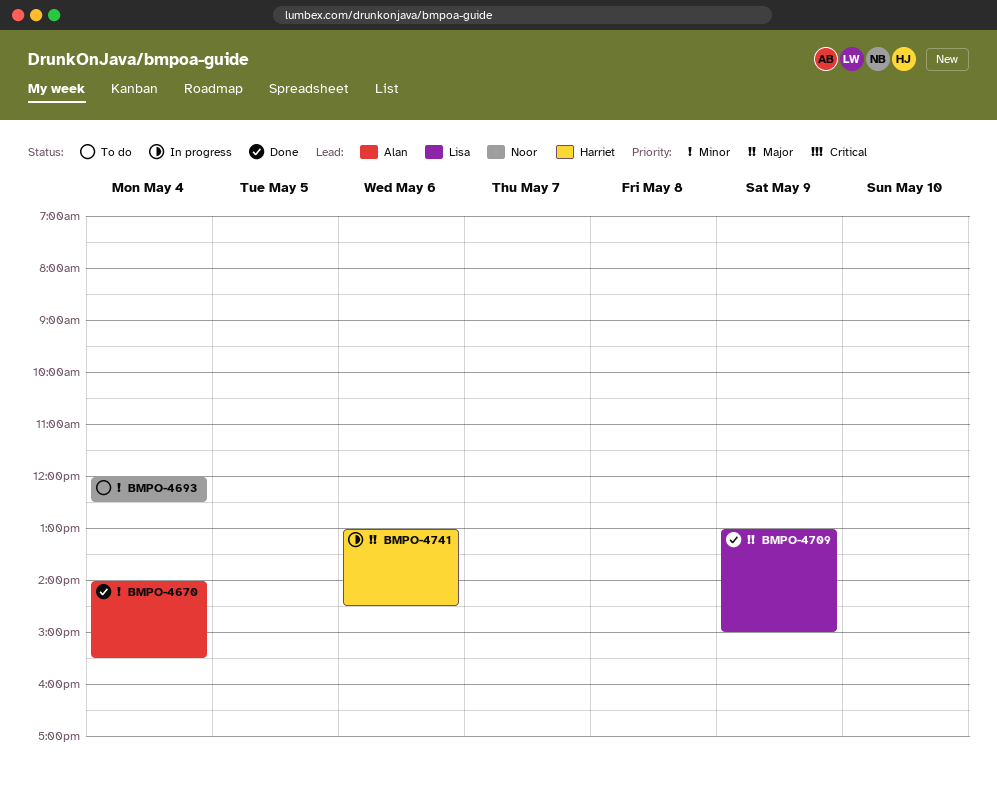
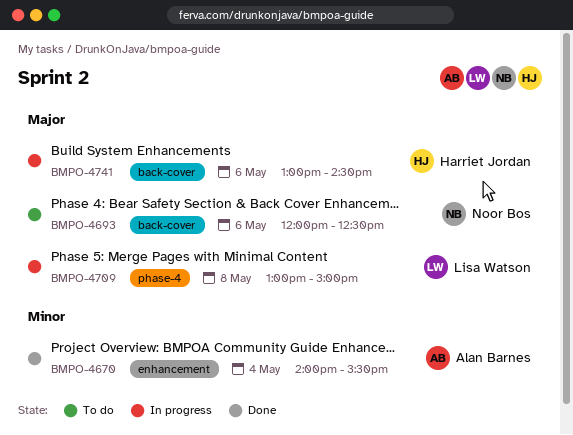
BMPO-4693, priority: Minor -> Major
BMPO-4693, day: May 4 -> May 6
BMPO-4709, status: Done -> In progress
BMPO-4709, day: May 9 -> May 8

